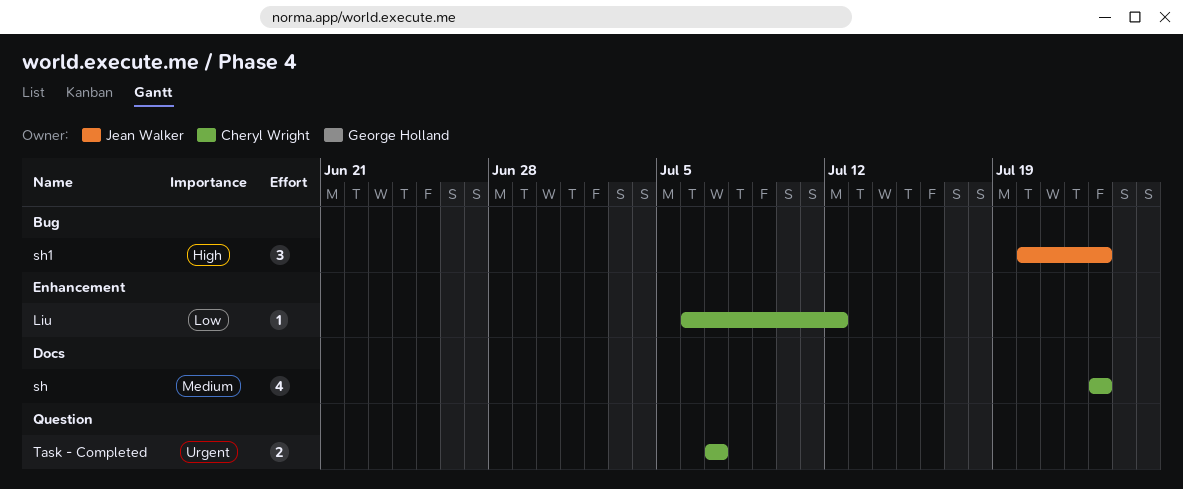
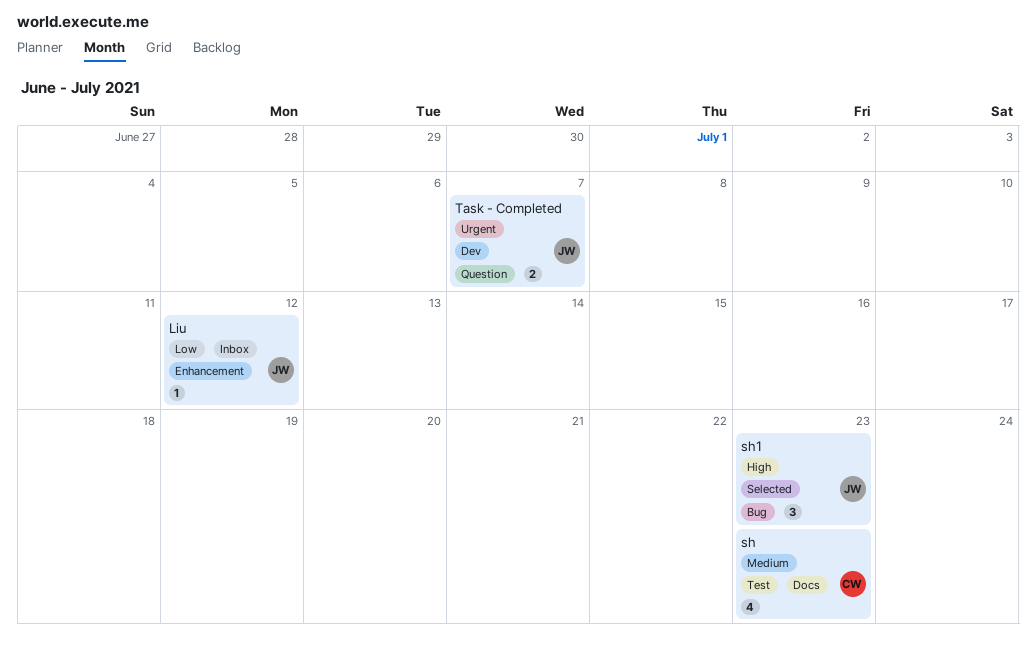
Liu, owner: Cheryl Wright -> Jean Walker
Task - Completed, owner: Cheryl Wright -> Jean Walker

